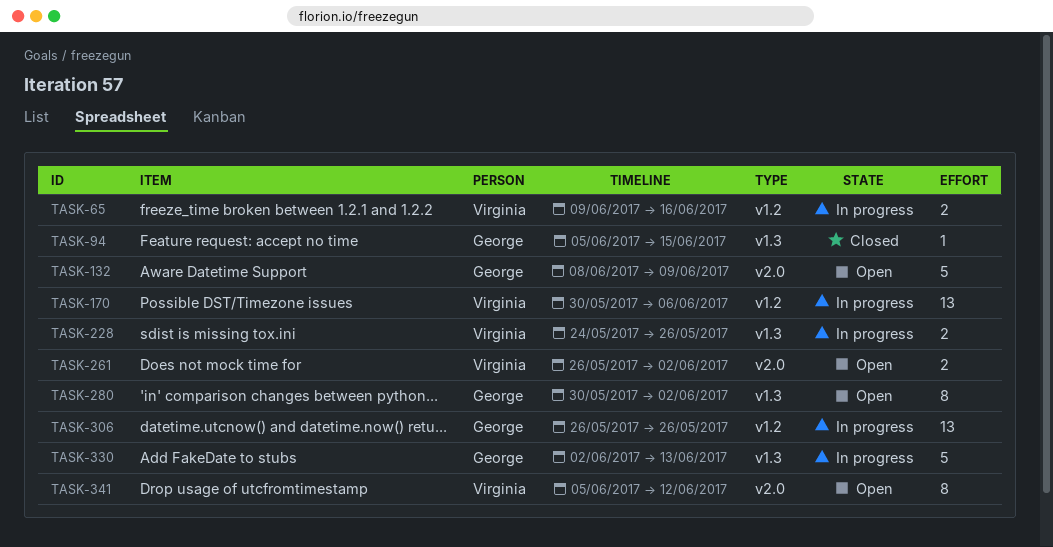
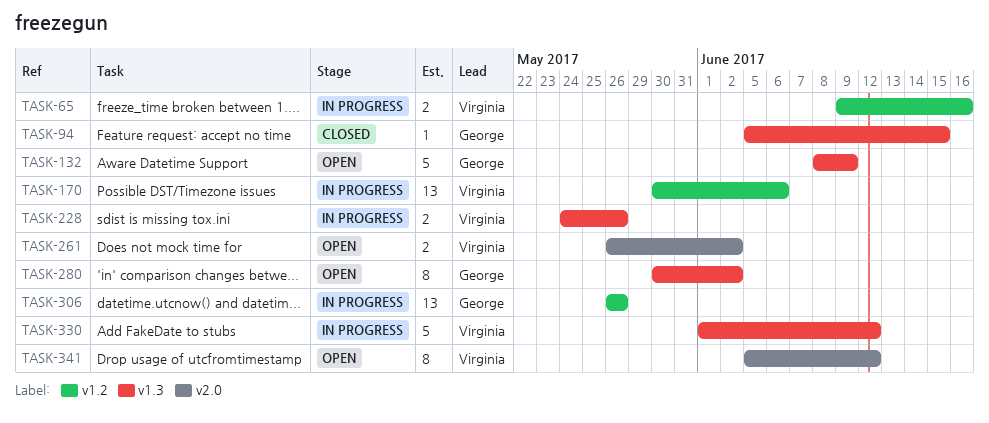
TASK-132, label: v2.0 -> v1.3
TASK-330, owner: George -> Virginia
TASK-330, start: Jun 2 -> Jun 1
TASK-330, due: Jun 13 -> Jun 12

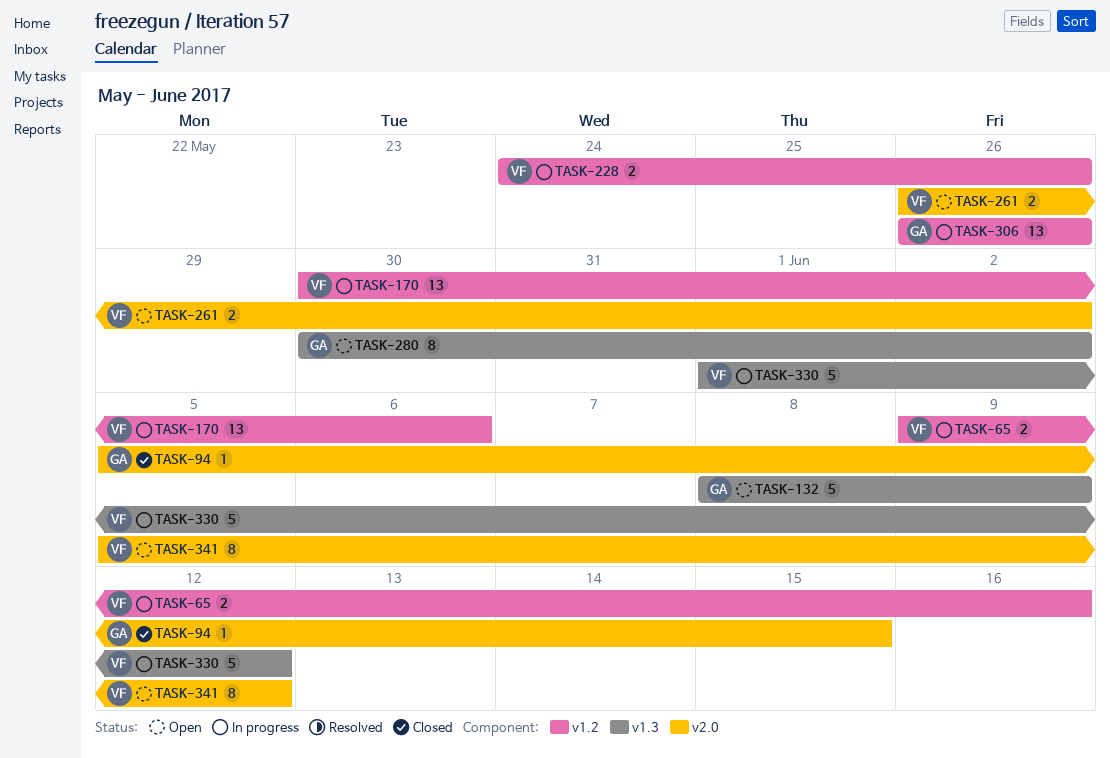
TASK-94, label: v1.3 -> v2.0
TASK-228, label: v1.3 -> v1.2

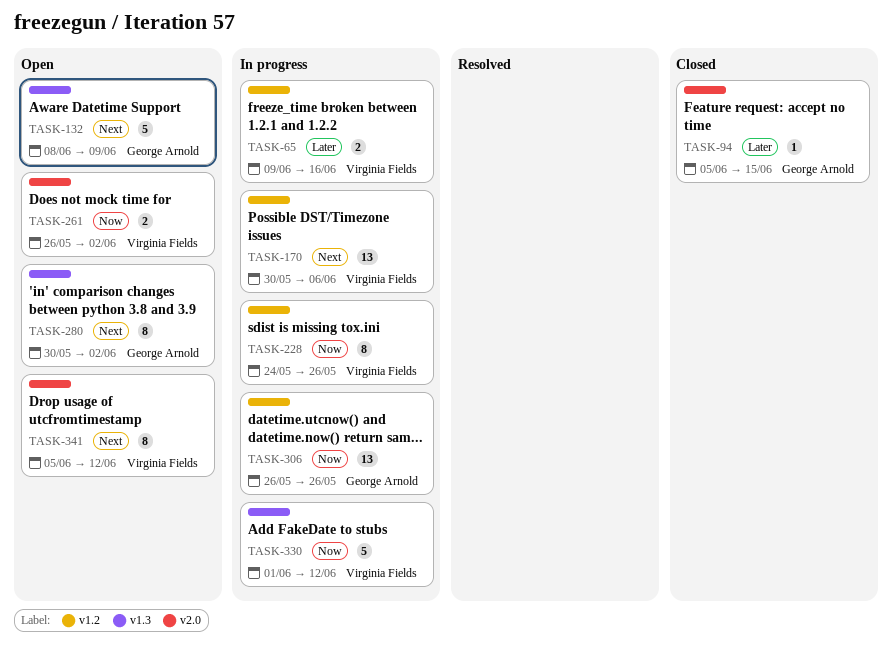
TASK-228, estimate: 2 -> 8

